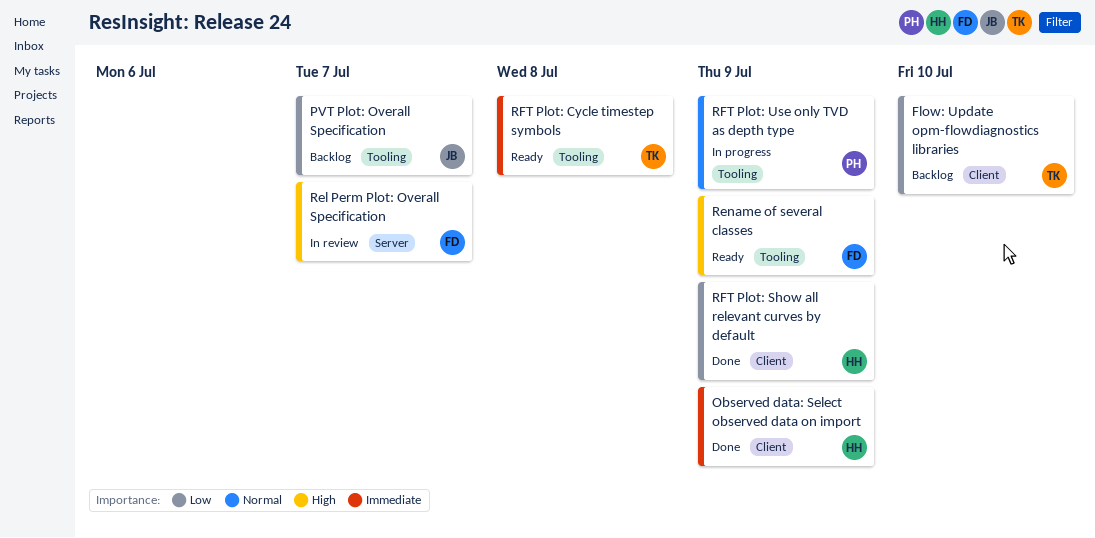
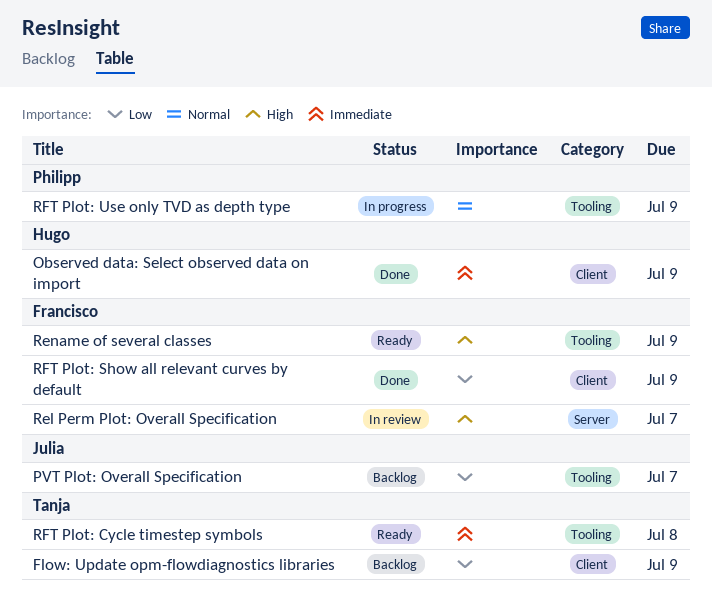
Flow: Update opm-flowdiagnostics libraries, due: Jul 10 -> Jul 9
RFT Plot: Show all relevant curves by default, owner: Hugo -> Francisco

